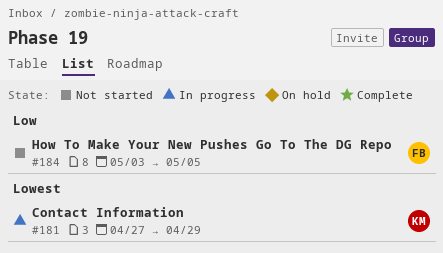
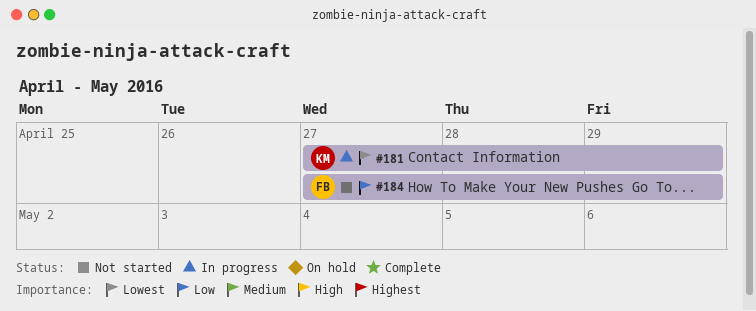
#184, start: May 3 -> Apr 27
#184, due: May 5 -> Apr 29

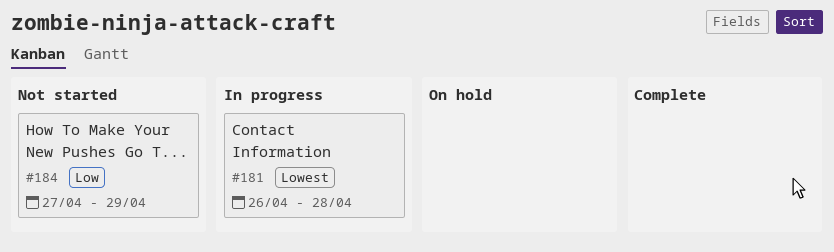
#181, start: Apr 27 -> Apr 26
#181, due: Apr 29 -> Apr 28

